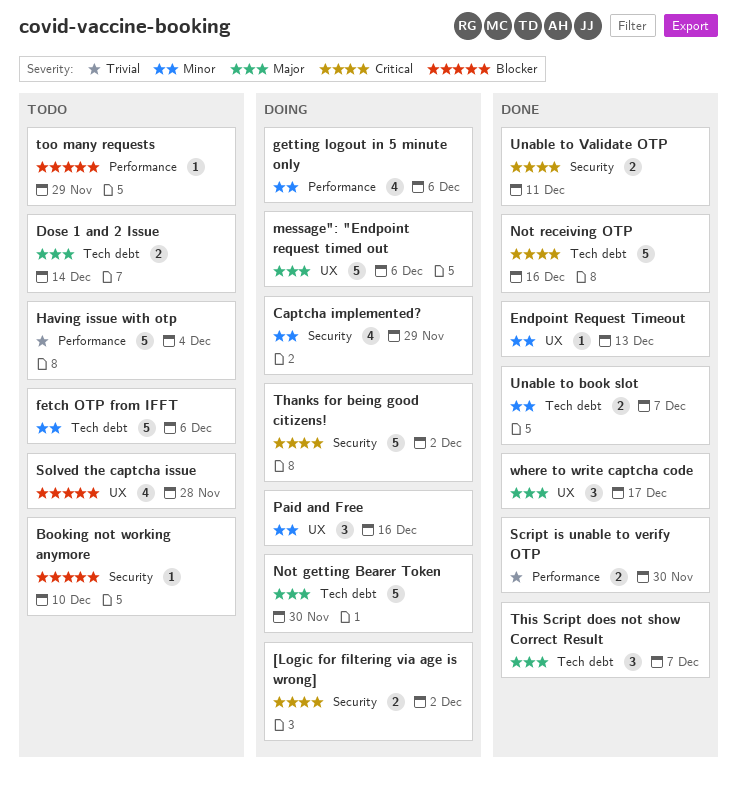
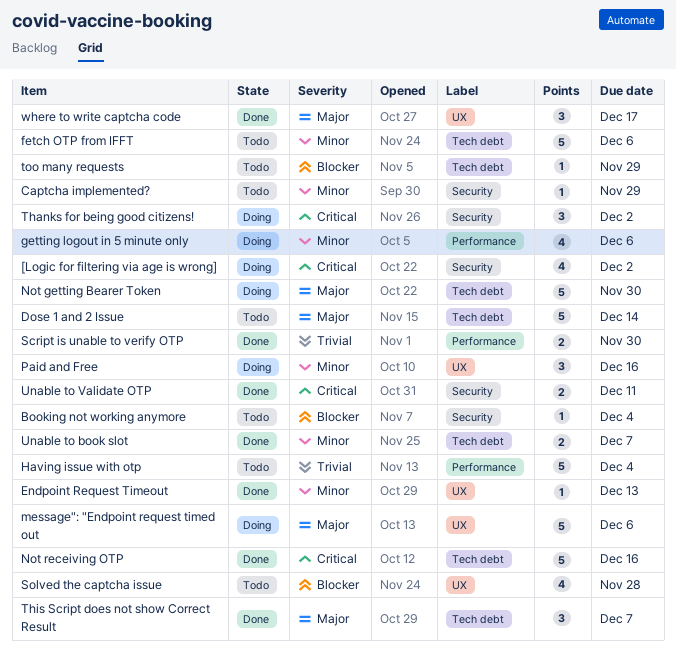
[Logic for filtering via age is wrong], estimate: 2 -> 4
Booking not working anymore, due: Dec 10 -> Dec 4
Captcha implemented?, status: Doing -> Todo
Captcha implemented?, estimate: 4 -> 1
Dose 1 and 2 Issue, estimate: 2 -> 5
Thanks for being good citizens!, estimate: 5 -> 3
too many requests, label: Performance -> Tech debt

